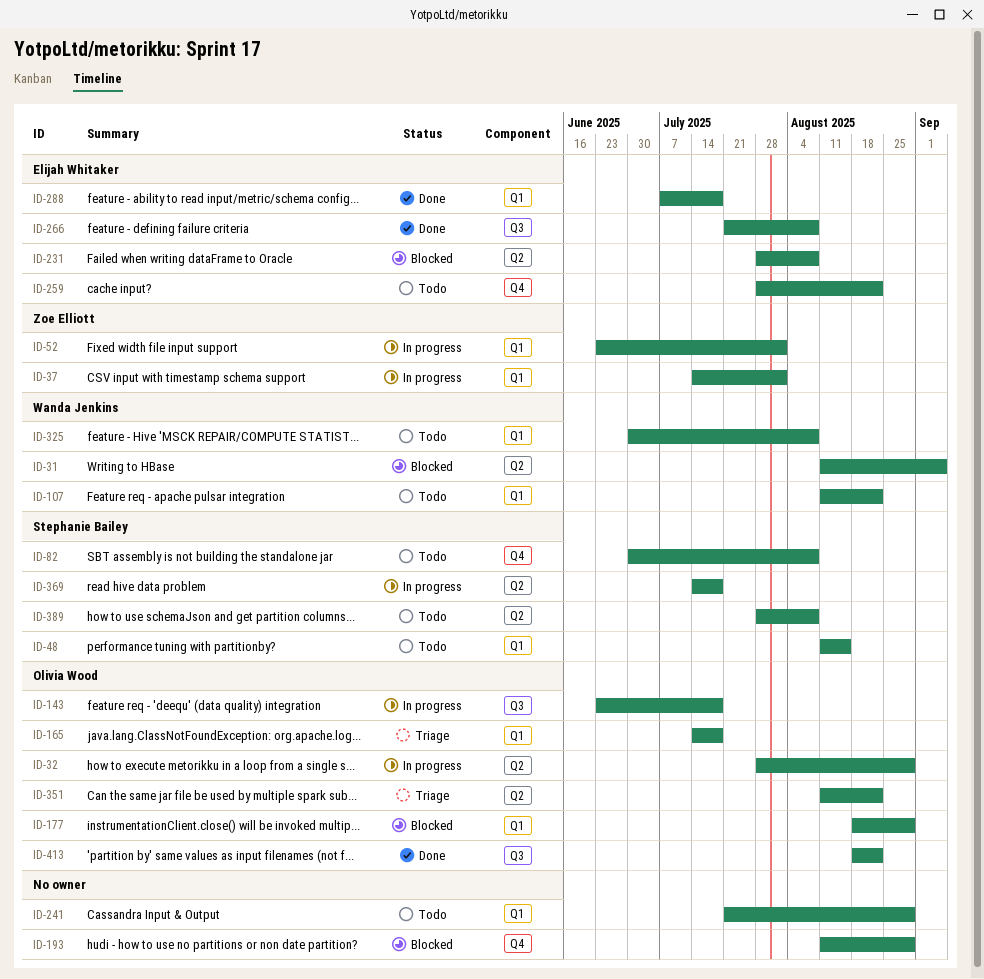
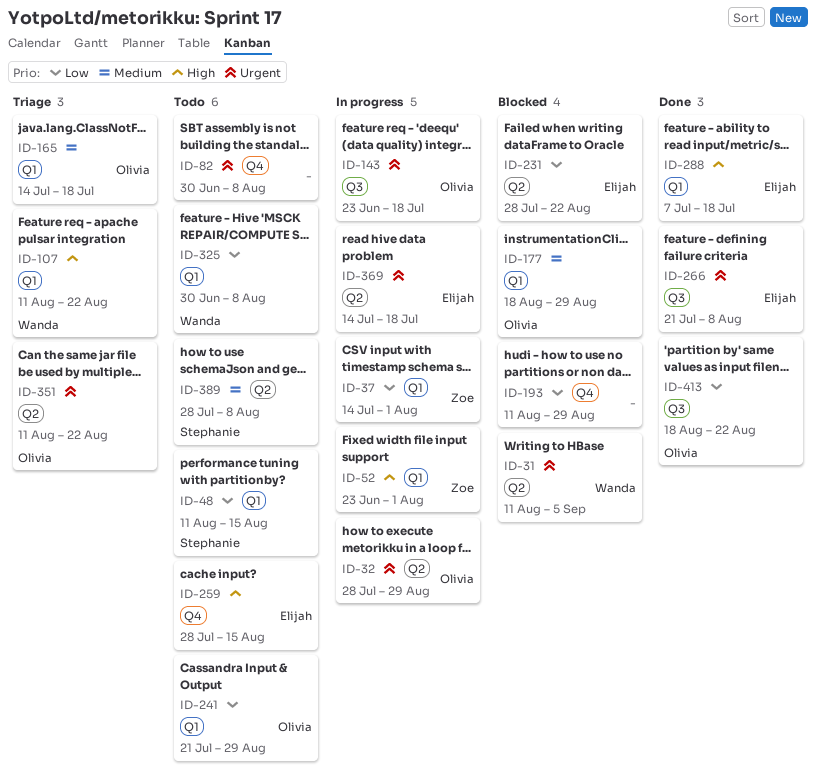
ID-82, owner: Stephanie Bailey -> none
ID-107, status: Todo -> Triage
ID-231, due: Aug 8 -> Aug 22
ID-241, owner: none -> Olivia Wood
ID-259, due: Aug 22 -> Aug 15
ID-369, owner: Stephanie Bailey -> Elijah Whitaker

